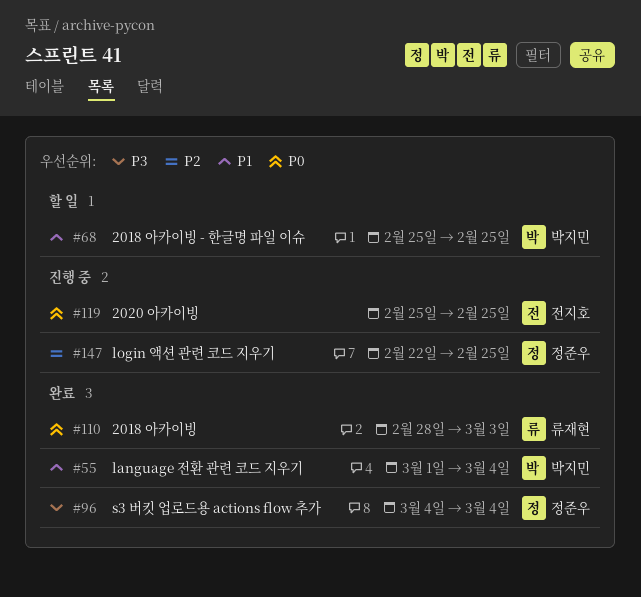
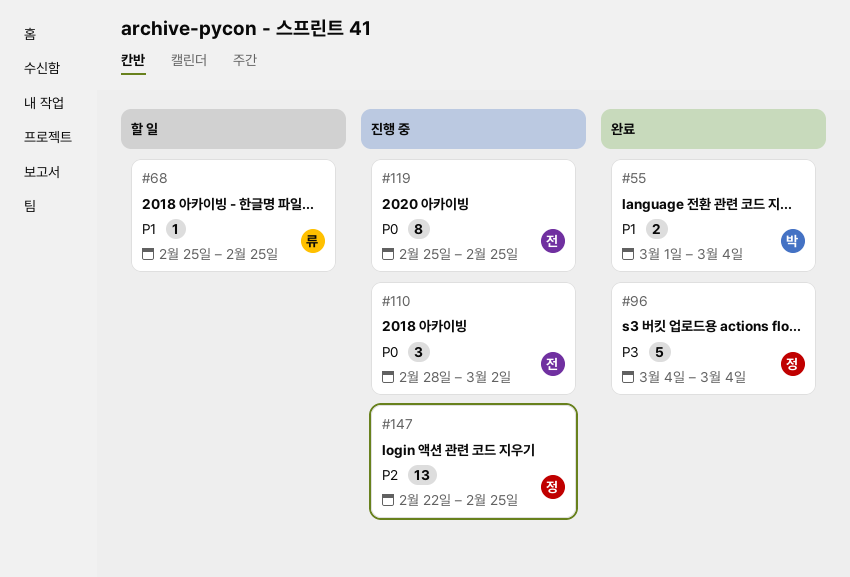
#68, owner: 박지민 -> 류재현
#110, status: 완료 -> 진행 중
#110, owner: 류재현 -> 전지호
#110, due: Mar 3 -> Mar 2

